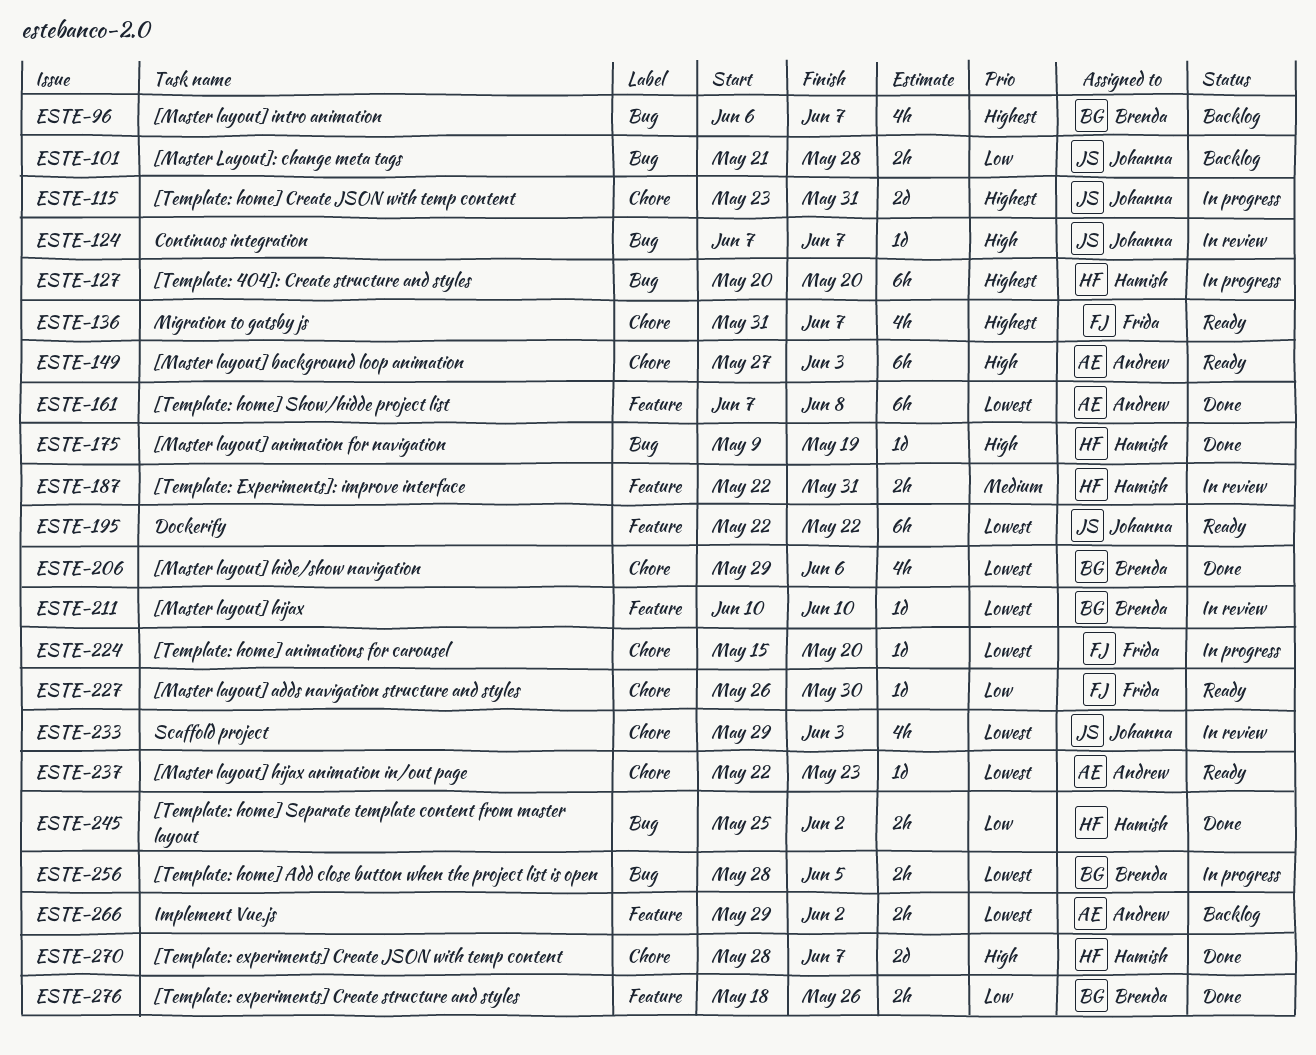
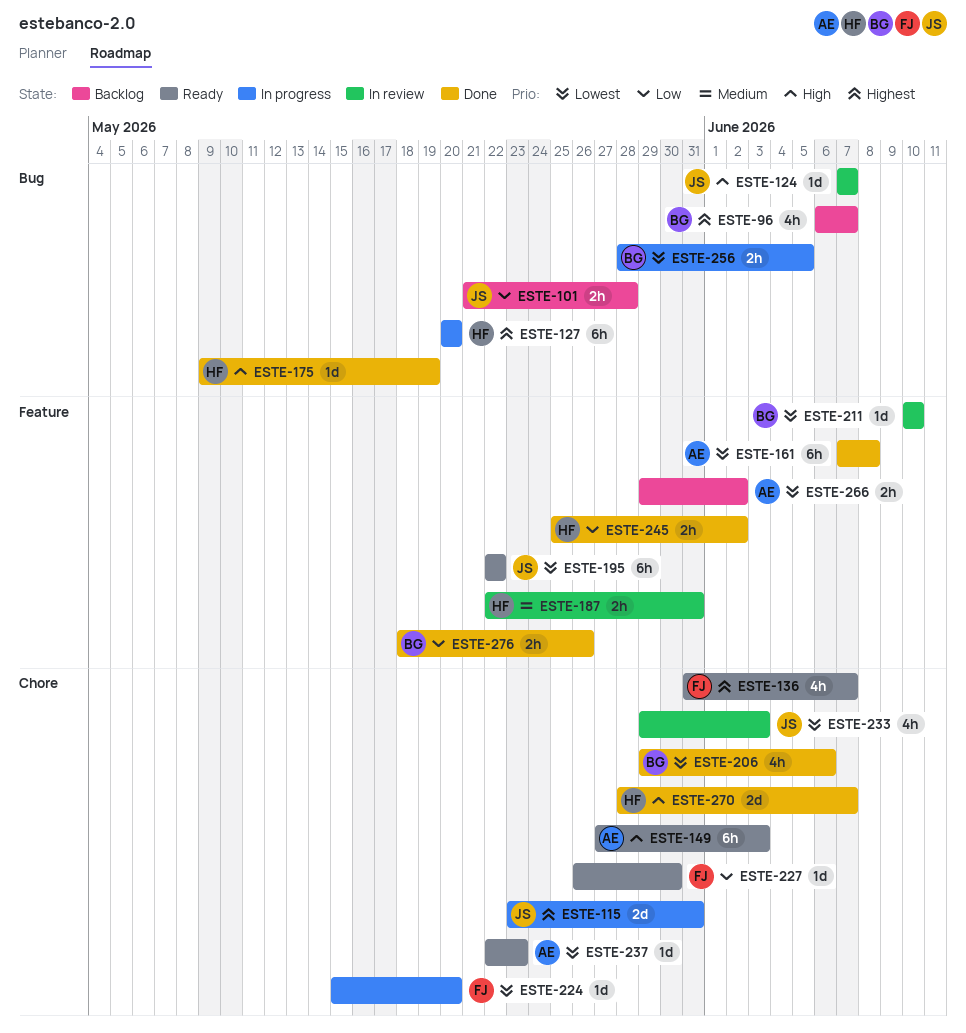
ESTE-245, label: Bug -> Feature

